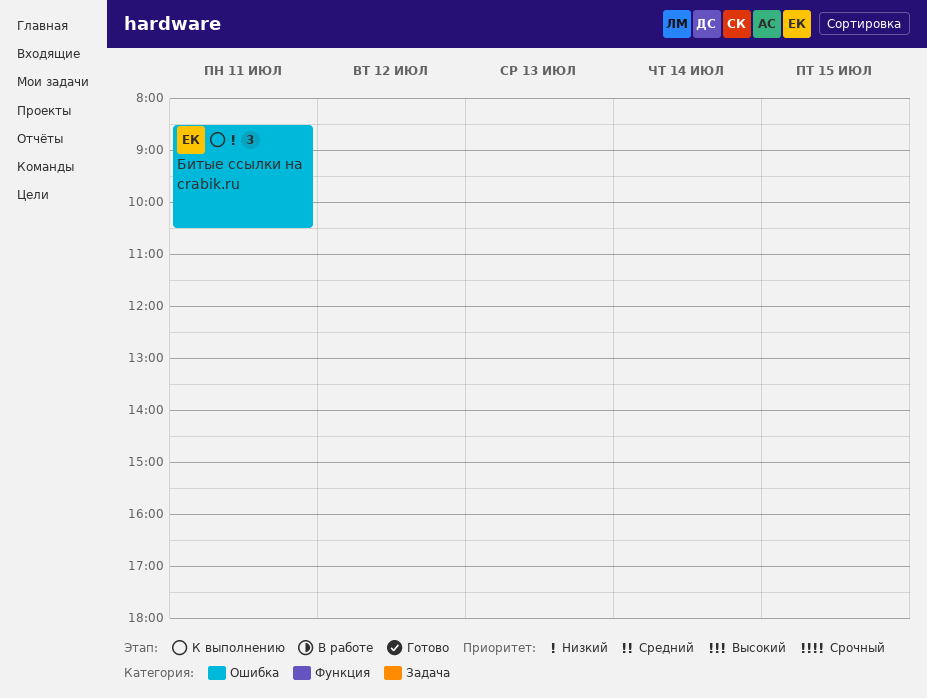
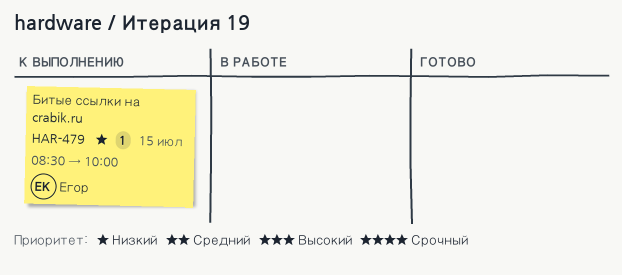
Битые ссылки на crabik.ru, estimate: 3 -> 1
Битые ссылки на crabik.ru, day: Jul 11 -> Jul 15
Битые ссылки на crabik.ru, ends: 10:30 -> 10:00

